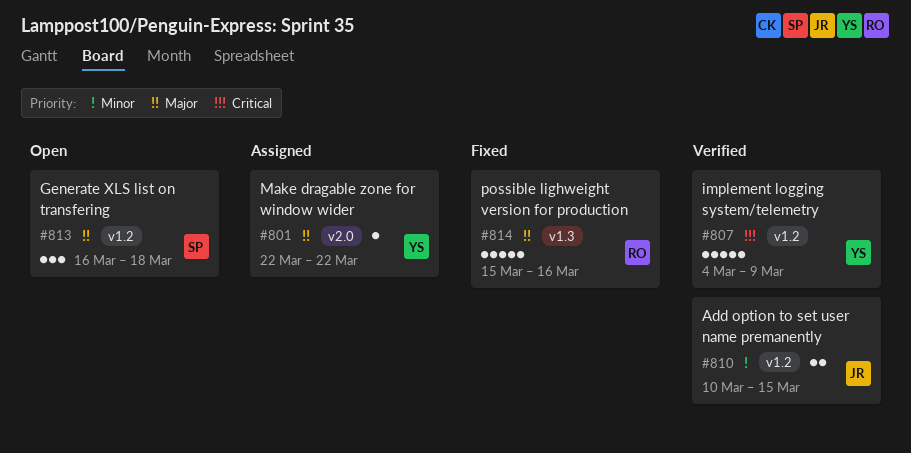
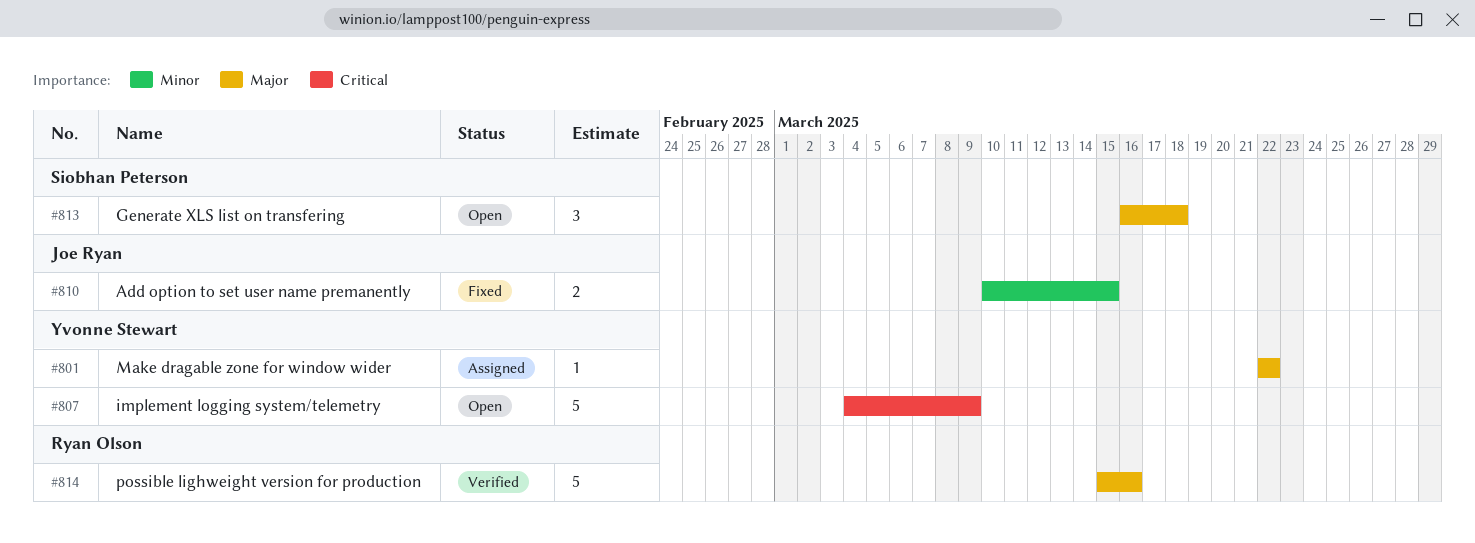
#807, status: Verified -> Open
#810, status: Verified -> Fixed
#814, status: Fixed -> Verified

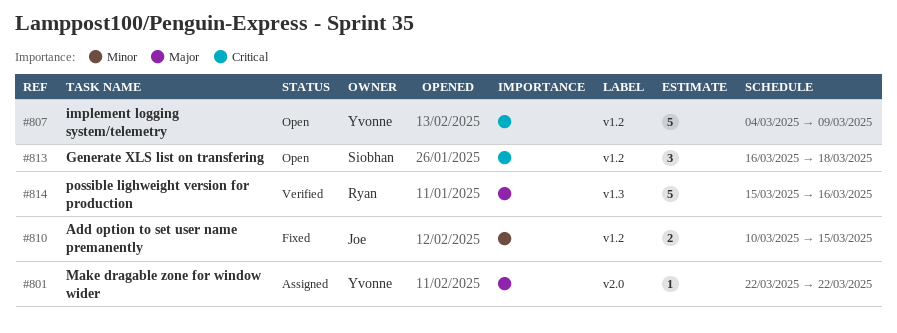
#813, priority: Major -> Critical

